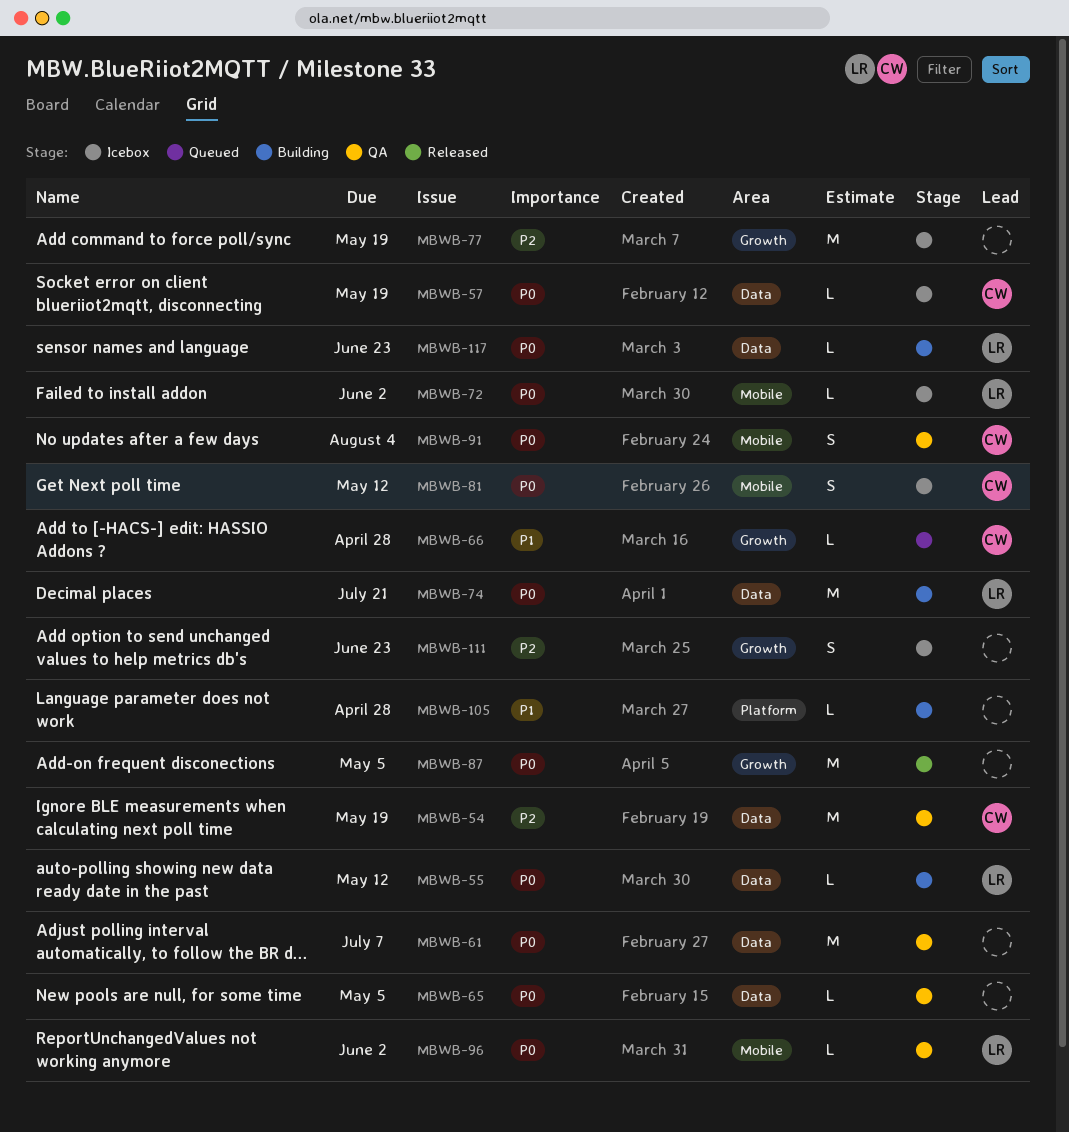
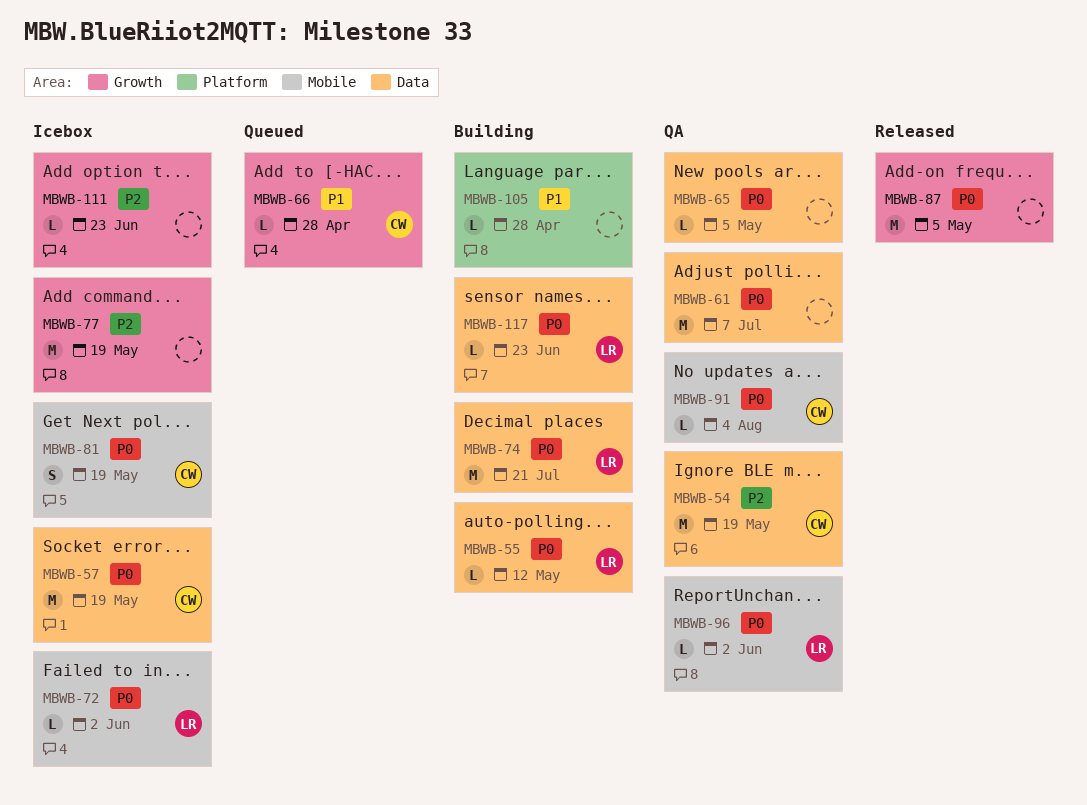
MBWB-57, estimate: L -> M
MBWB-81, due: May 12 -> May 19
MBWB-91, estimate: S -> L
MBWB-111, estimate: S -> L

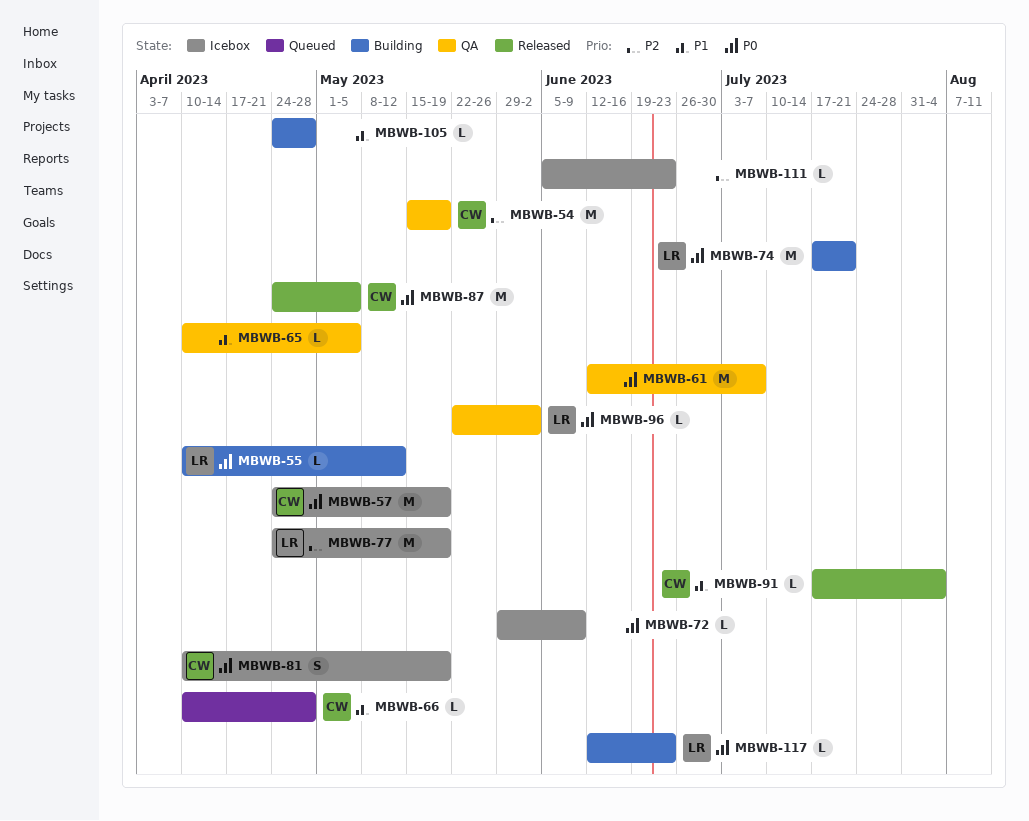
MBWB-65, priority: P0 -> P1
MBWB-72, owner: LR -> none
MBWB-72, due: Jun 2 -> Jun 9
MBWB-77, owner: none -> LR
MBWB-87, owner: none -> CW
MBWB-91, status: QA -> Released
MBWB-91, priority: P0 -> P1

